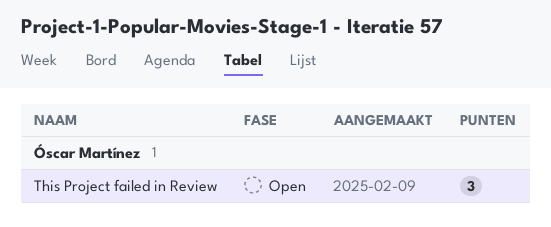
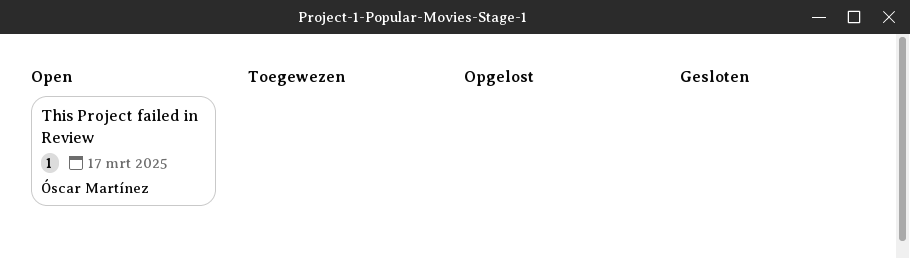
This Project failed in Review, estimate: 3 -> 1

